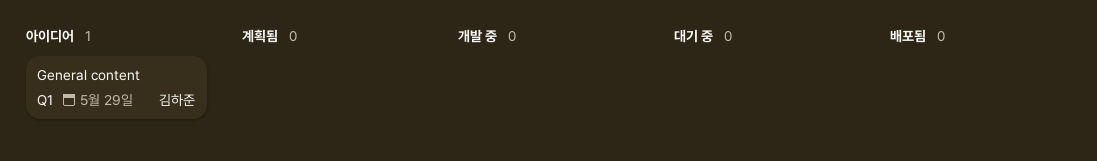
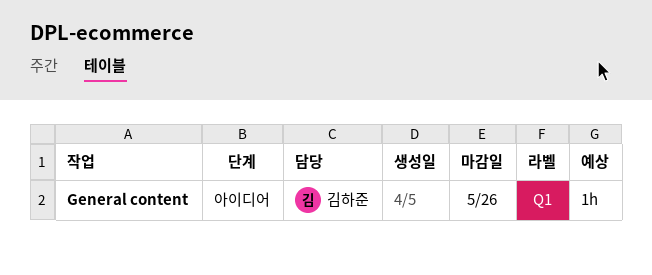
General content, due: May 29 -> May 26

